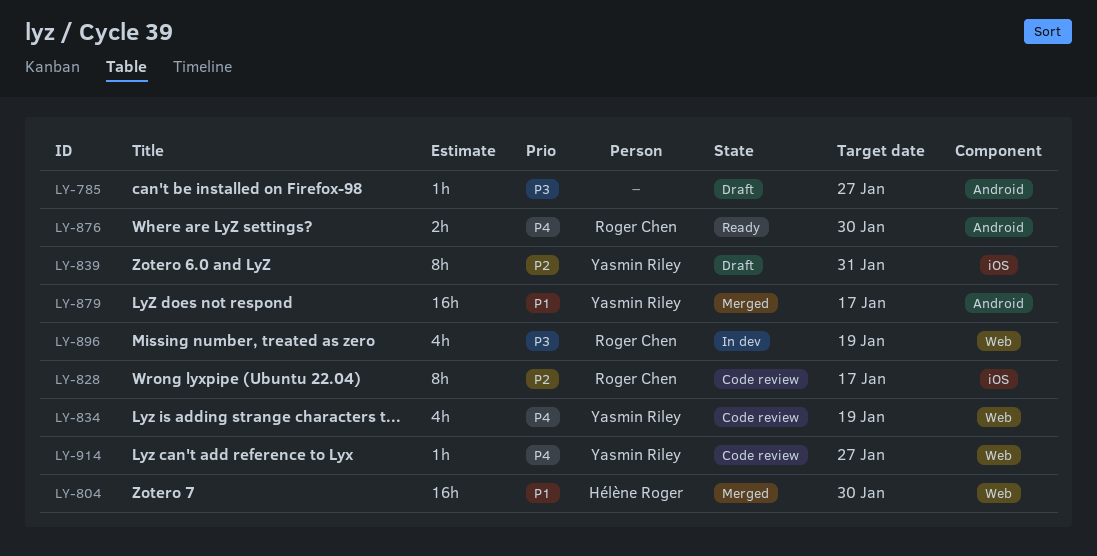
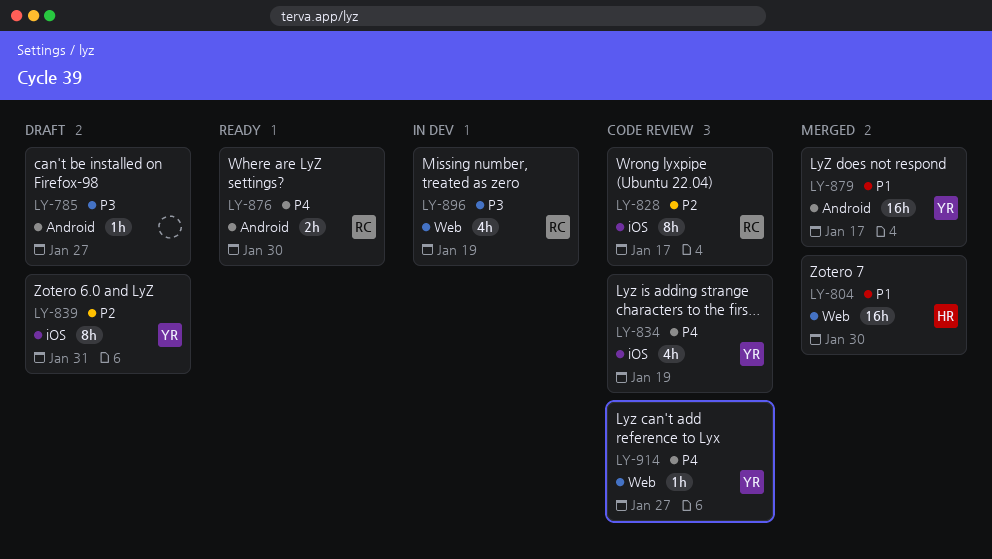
LY-834, label: Web -> iOS

